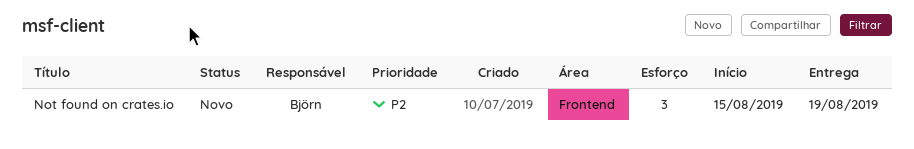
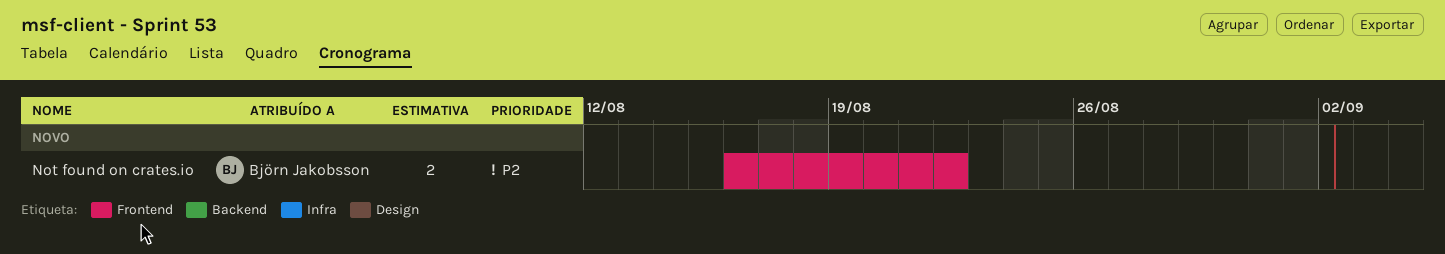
Not found on crates.io, estimate: 3 -> 2
Not found on crates.io, start: Aug 15 -> Aug 16
Not found on crates.io, due: Aug 19 -> Aug 22

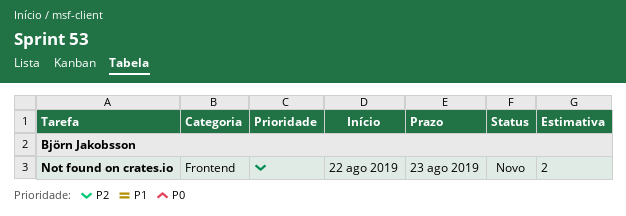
Not found on crates.io, start: Aug 16 -> Aug 22
Not found on crates.io, due: Aug 22 -> Aug 23

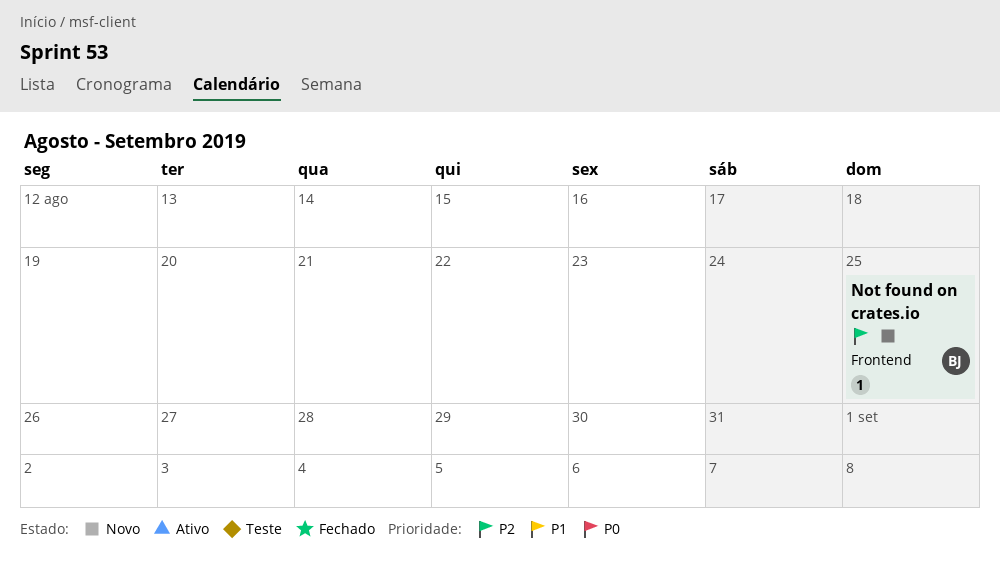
Not found on crates.io, estimate: 2 -> 1
Not found on crates.io, due: Aug 23 -> Aug 25

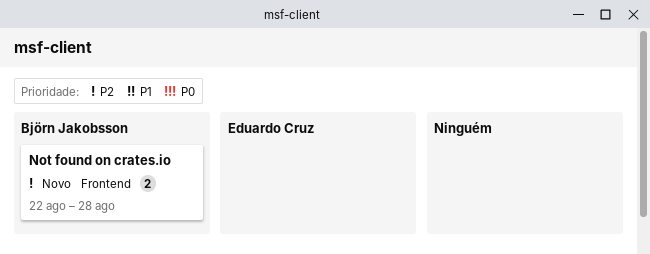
Not found on crates.io, estimate: 1 -> 2
Not found on crates.io, due: Aug 25 -> Aug 28

